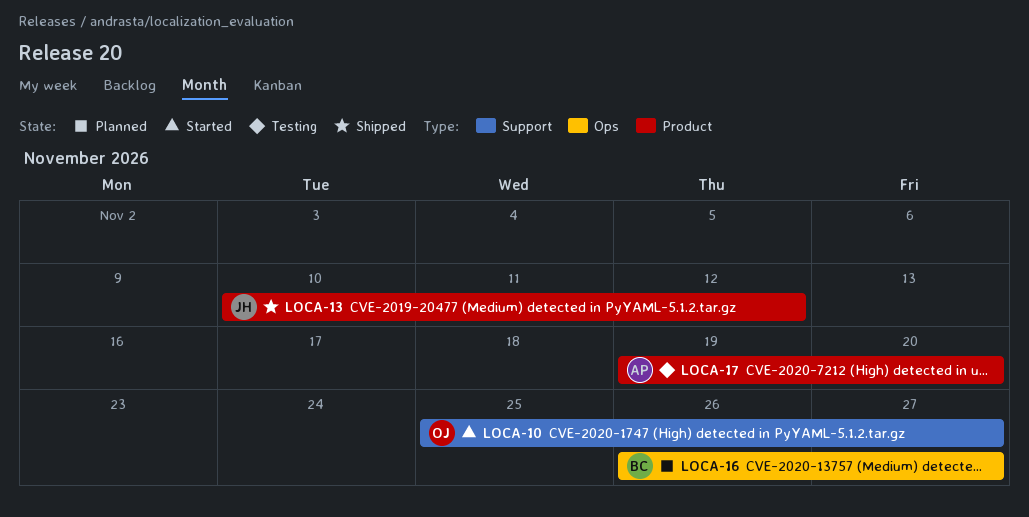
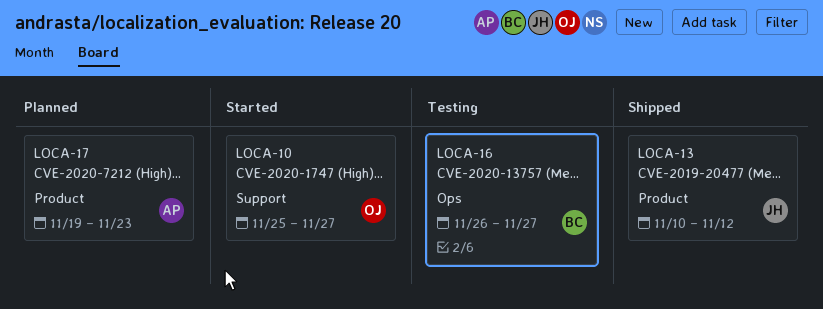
LOCA-16, status: Planned -> Testing
LOCA-17, status: Testing -> Planned
LOCA-17, due: Nov 20 -> Nov 23

